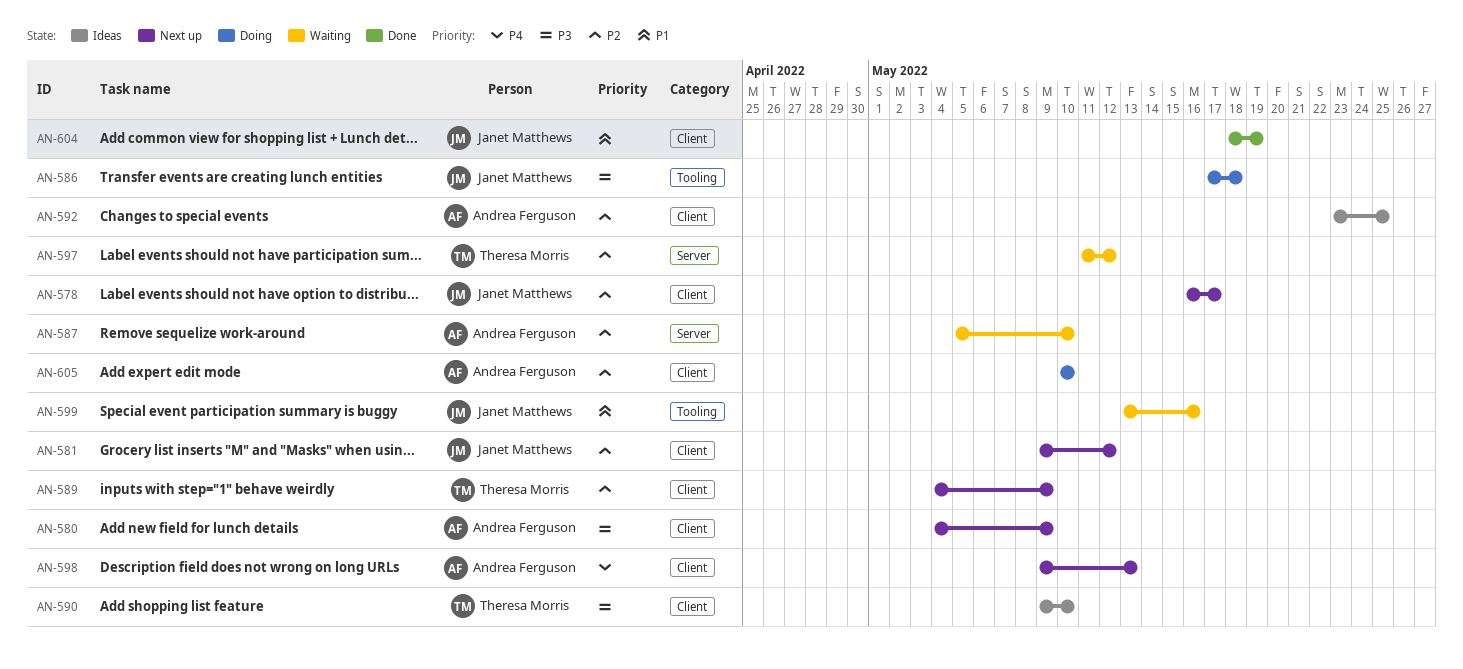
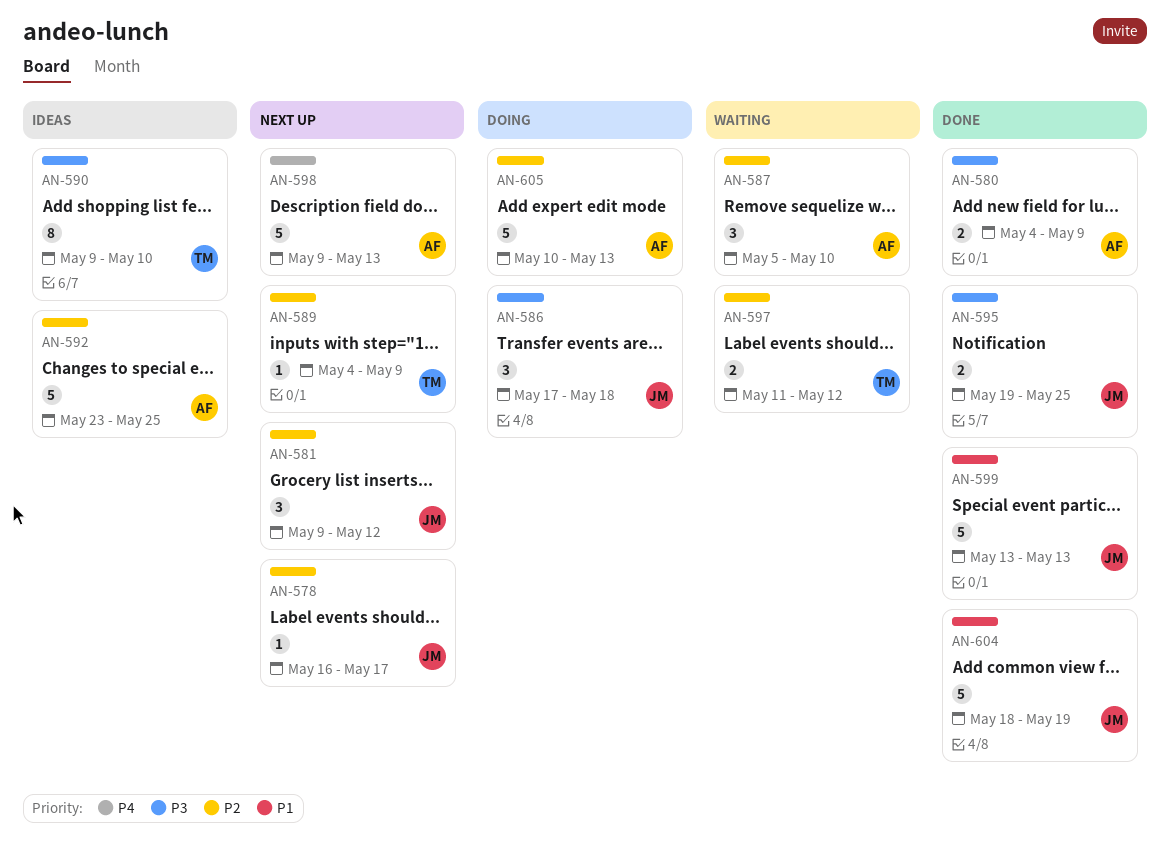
AN-580, status: Next up -> Done
AN-595: none -> present
AN-599, status: Waiting -> Done
AN-599, due: May 16 -> May 13
AN-605, due: May 10 -> May 13

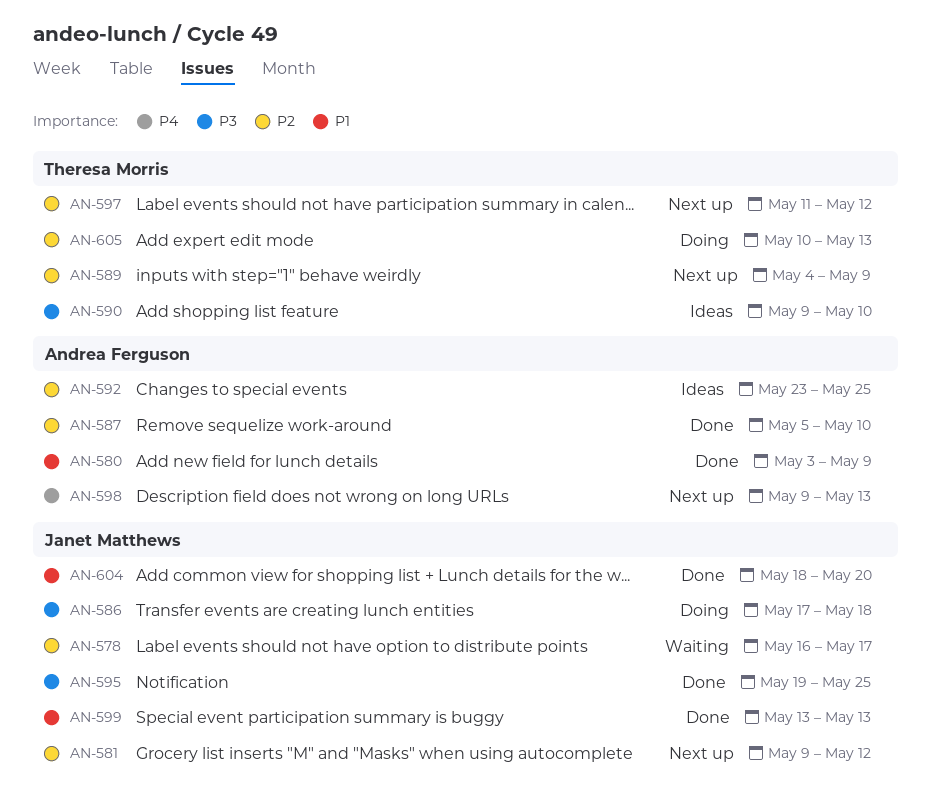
AN-578, status: Next up -> Waiting
AN-580, priority: P3 -> P1
AN-580, start: May 4 -> May 3
AN-587, status: Waiting -> Done
AN-597, status: Waiting -> Next up
AN-604, due: May 19 -> May 20
AN-605, owner: Andrea Ferguson -> Theresa Morris

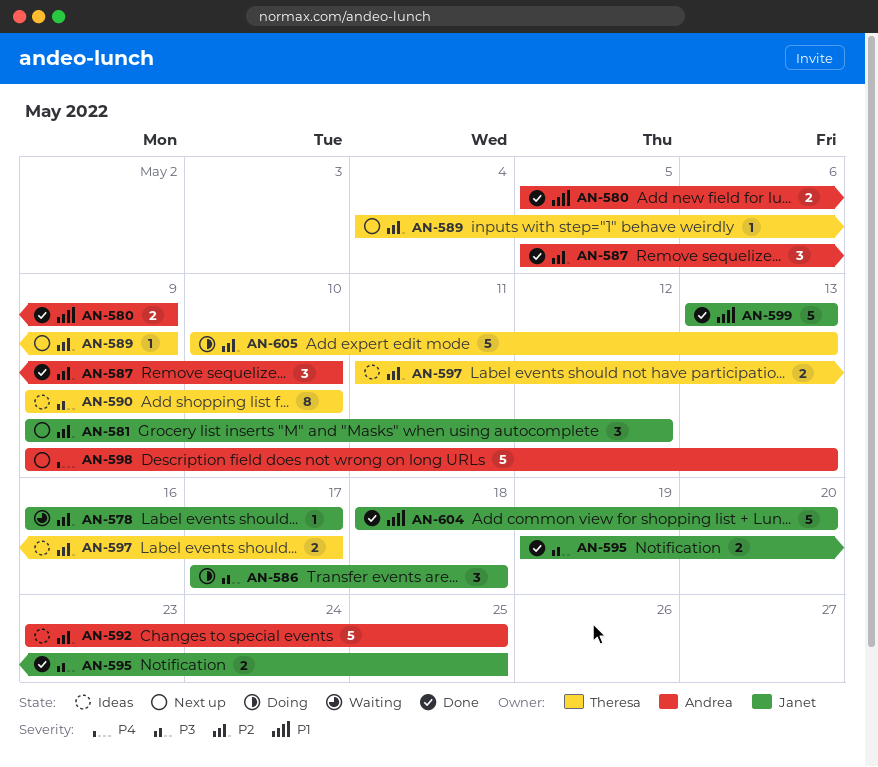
AN-580, start: May 3 -> May 5
AN-597, status: Next up -> Ideas
AN-597, due: May 12 -> May 17

